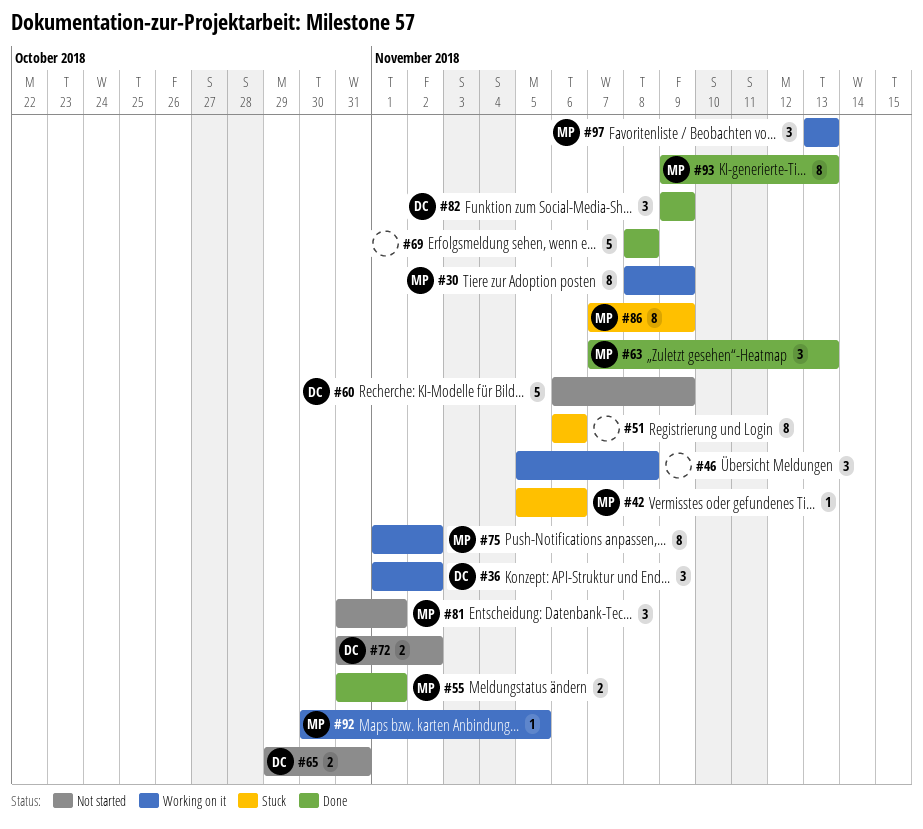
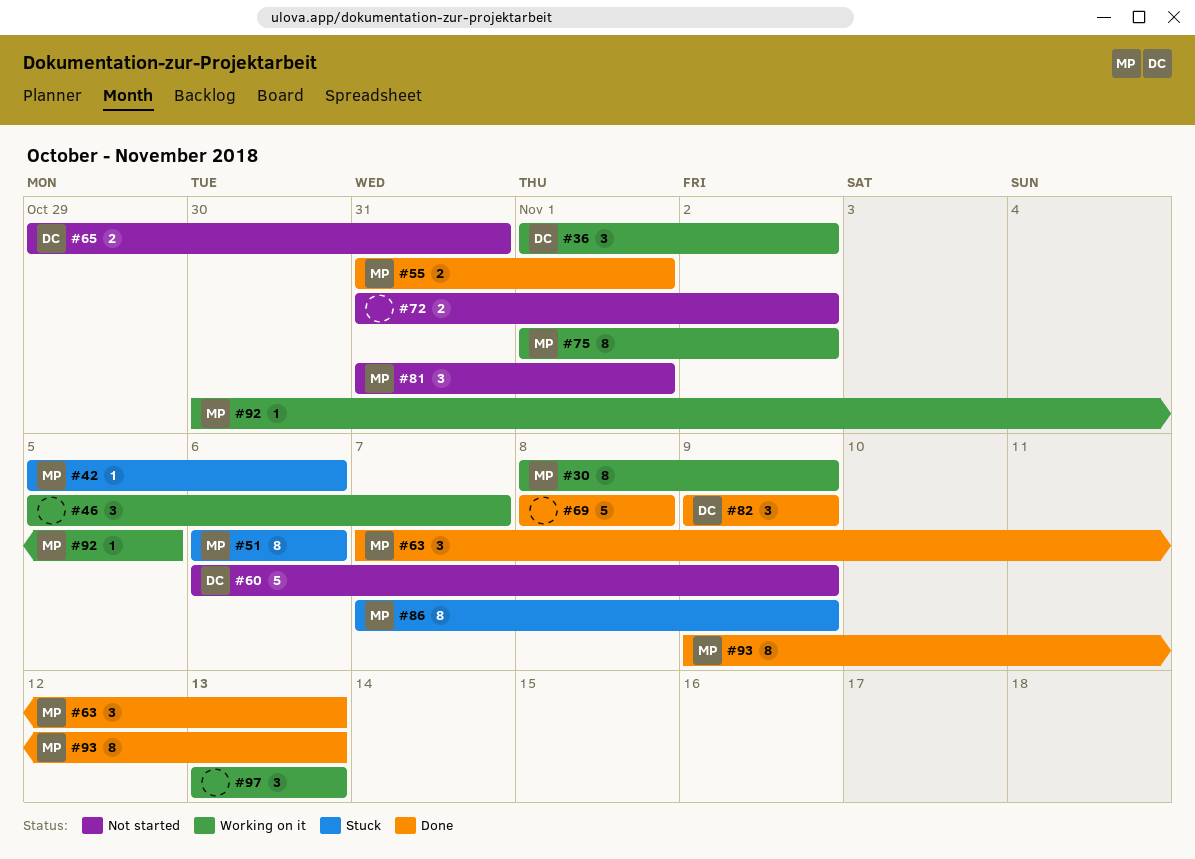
#46, due: Nov 8 -> Nov 7
#51, owner: none -> MP
#72, owner: DC -> none
#97, owner: MP -> none

